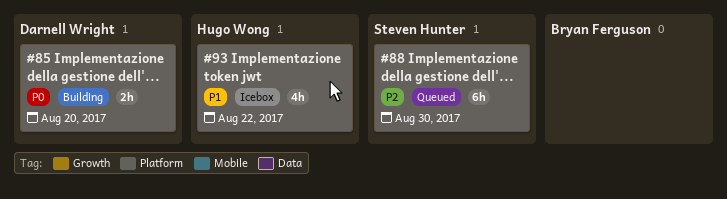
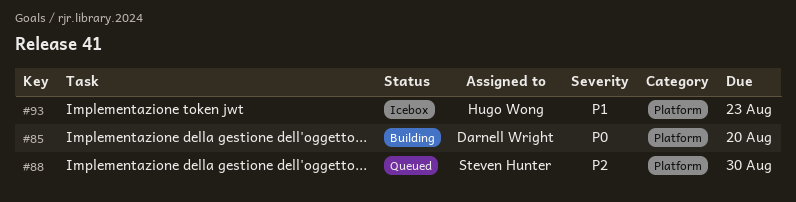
#93, due: Aug 22 -> Aug 23

